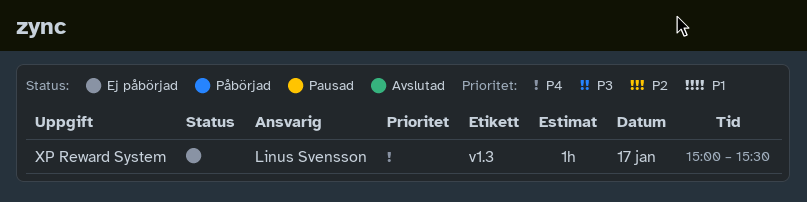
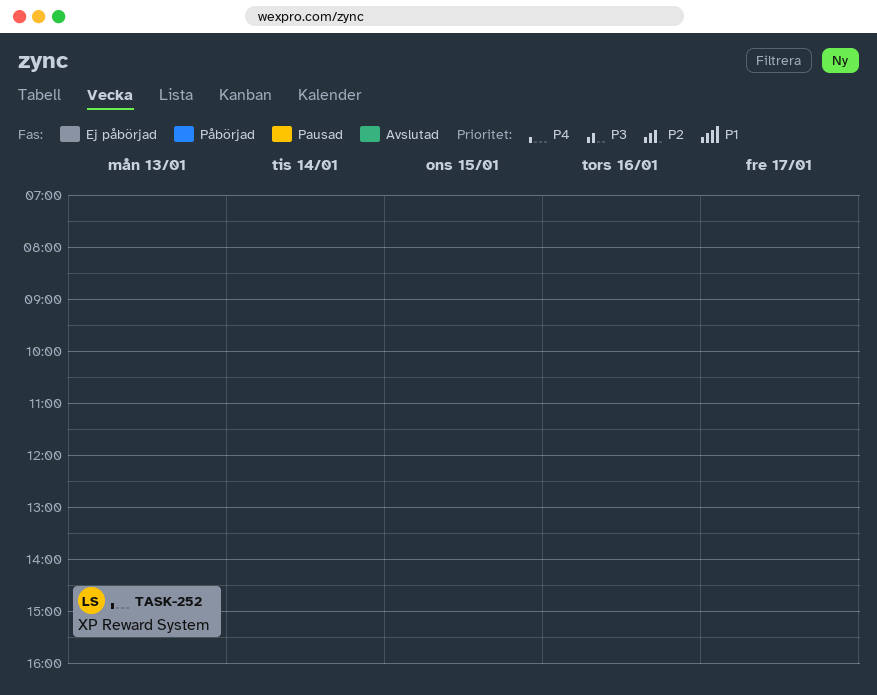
XP Reward System, day: Jan 17 -> Jan 13
XP Reward System, begins: 15:00 -> 14:30

